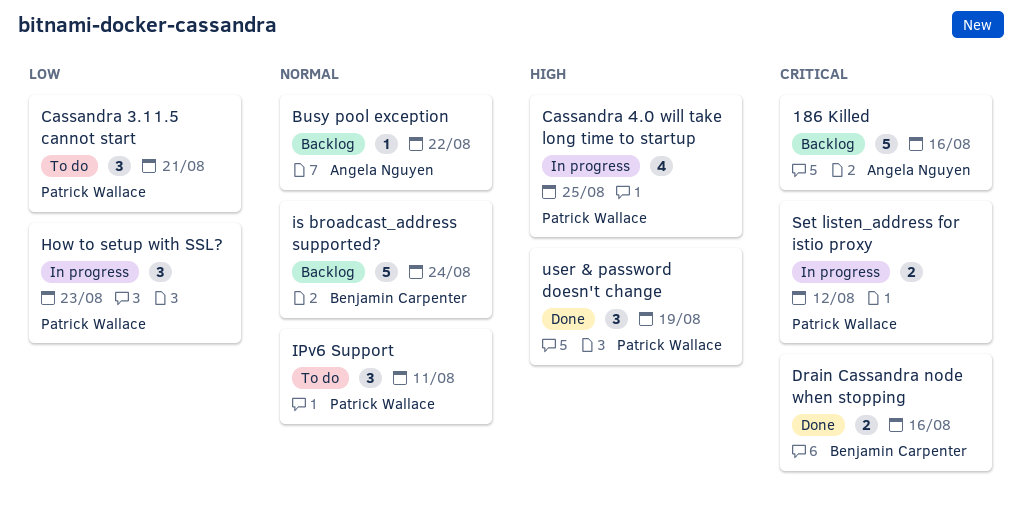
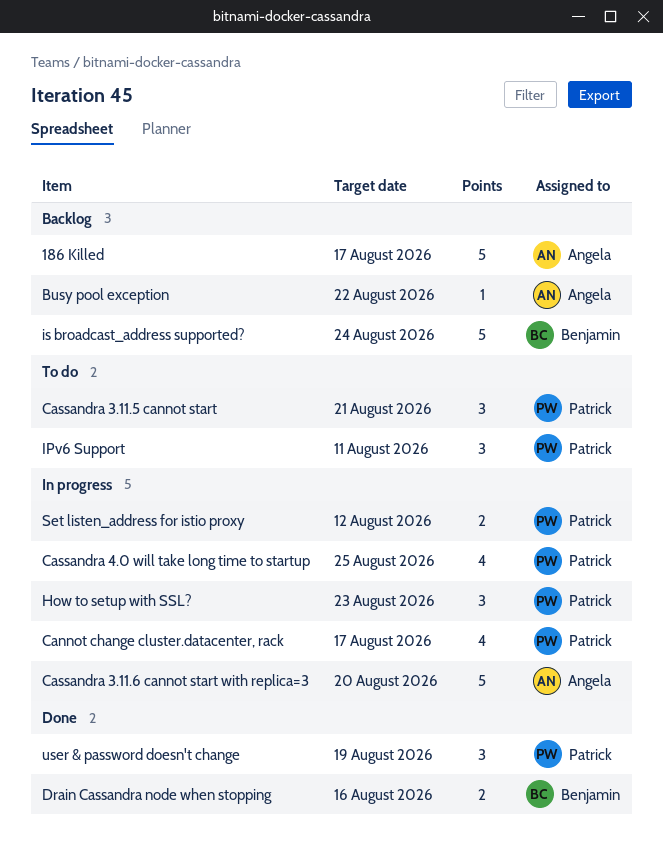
186 Killed, due: Aug 16 -> Aug 17
Cannot change cluster.datacenter, rack: none -> present
Cassandra 3.11.6 cannot start with replica=3: none -> present

